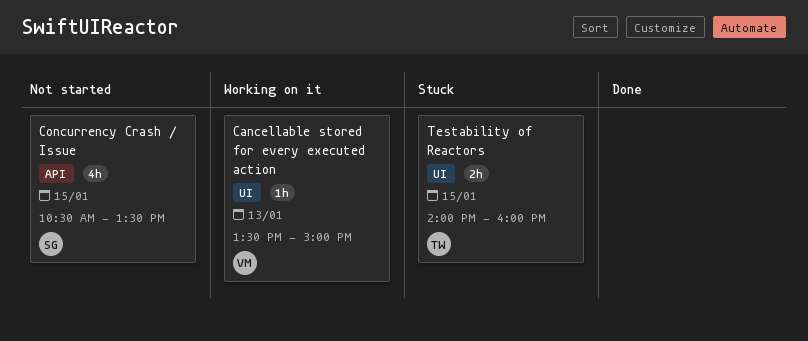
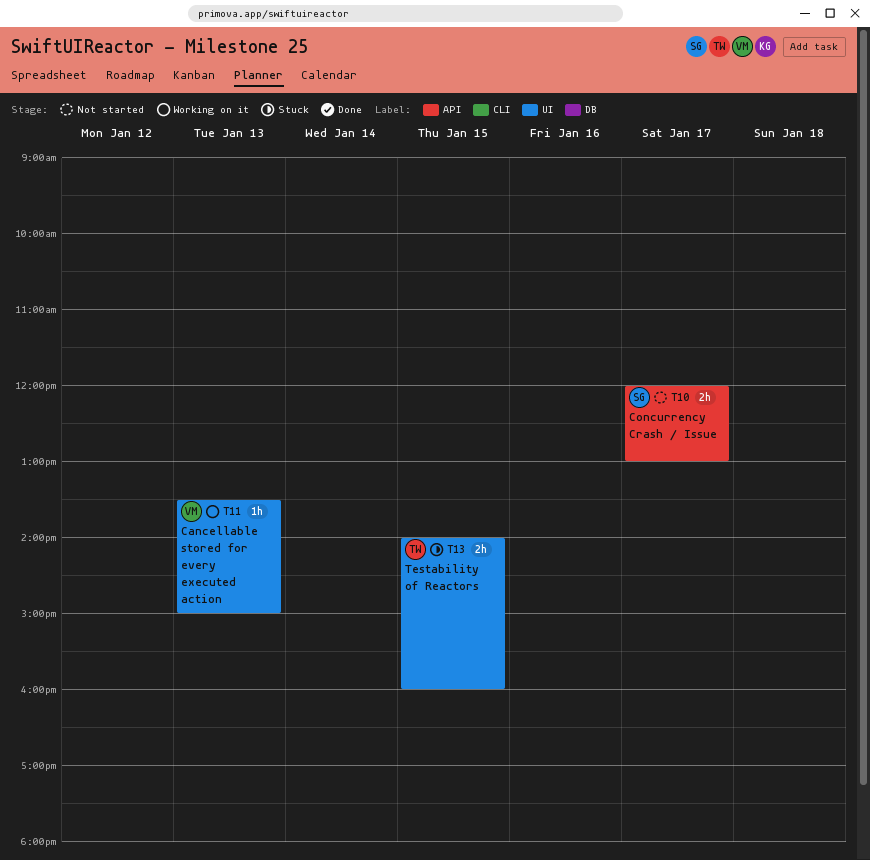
Concurrency Crash / Issue, estimate: 4h -> 2h
Concurrency Crash / Issue, day: Jan 15 -> Jan 17
Concurrency Crash / Issue, begins: 10:30 -> 12:00
Concurrency Crash / Issue, ends: 13:30 -> 13:00

